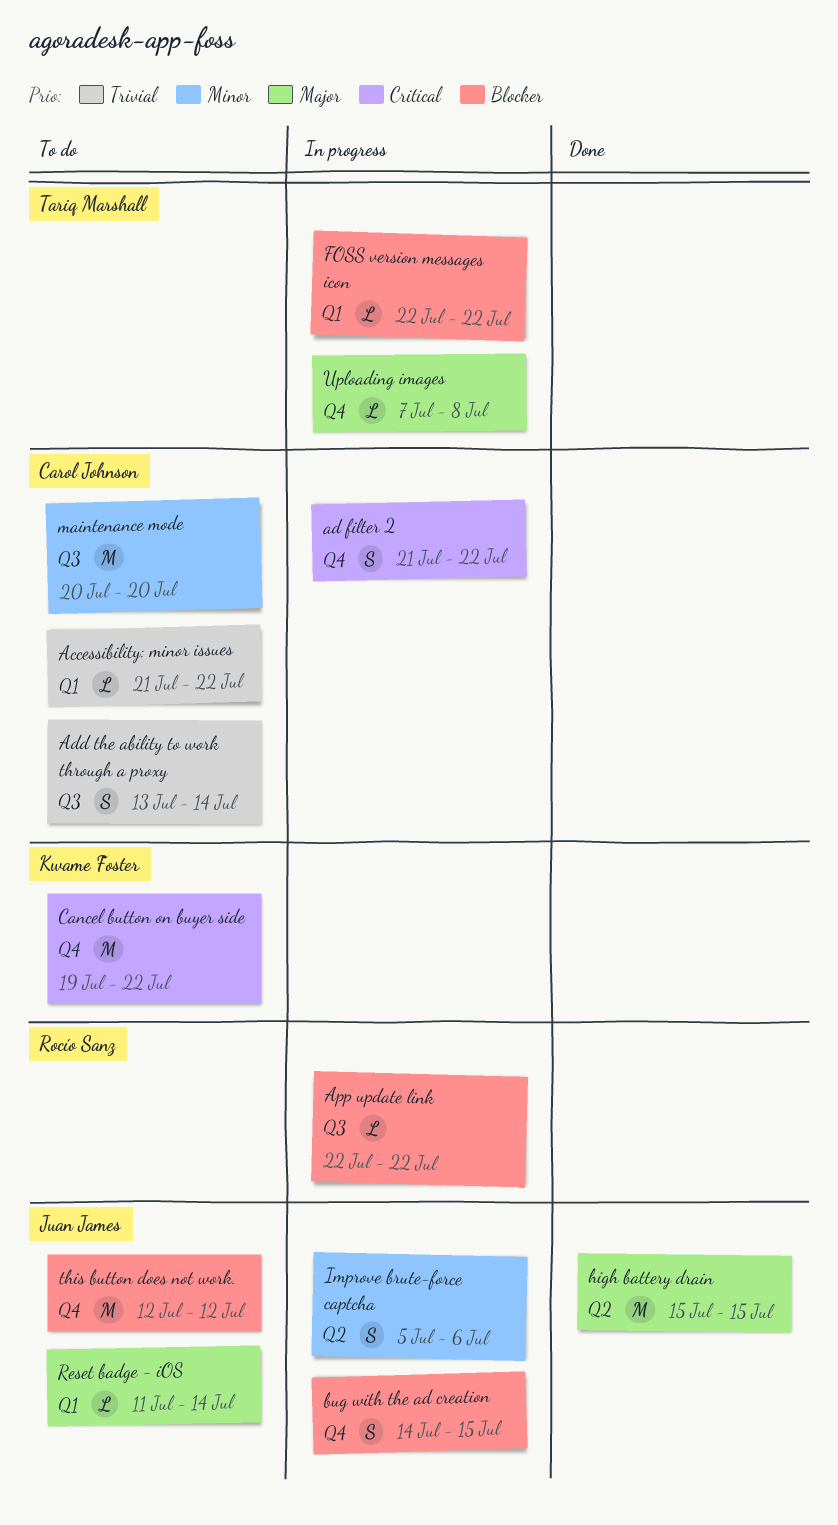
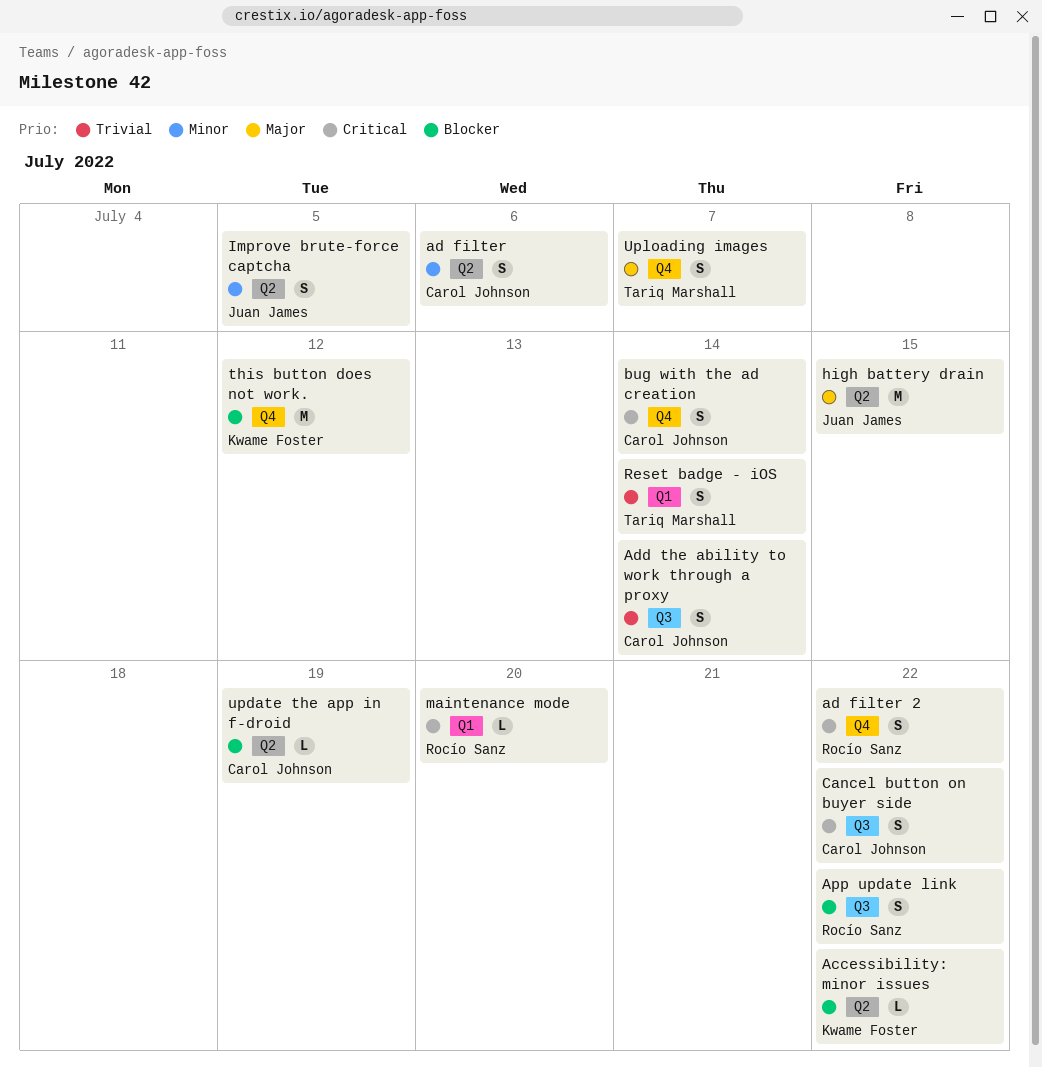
Accessibility: minor issues, owner: Carol Johnson -> Kwame Foster
Accessibility: minor issues, priority: Trivial -> Blocker
Accessibility: minor issues, label: Q1 -> Q2
ad filter: none -> present
ad filter 2, owner: Carol Johnson -> Rocío Sanz
App update link, estimate: L -> S
bug with the ad creation, owner: Juan James -> Carol Johnson
bug with the ad creation, priority: Blocker -> Critical
bug with the ad creation, due: Jul 15 -> Jul 14
Cancel button on buyer side, owner: Kwame Foster -> Carol Johnson
Cancel button on buyer side, label: Q4 -> Q3
Cancel button on buyer side, estimate: M -> S
FOSS version messages icon: present -> none
Improve brute-force captcha, due: Jul 6 -> Jul 5
maintenance mode, owner: Carol Johnson -> Rocío Sanz
maintenance mode, priority: Minor -> Critical
maintenance mode, label: Q3 -> Q1
maintenance mode, estimate: M -> L
Reset badge - iOS, owner: Juan James -> Tariq Marshall
Reset badge - iOS, priority: Major -> Trivial
Reset badge - iOS, estimate: L -> S
this button does not work., owner: Juan James -> Kwame Foster
update the app in f-droid: none -> present
Uploading images, estimate: L -> S
Uploading images, due: Jul 8 -> Jul 7

